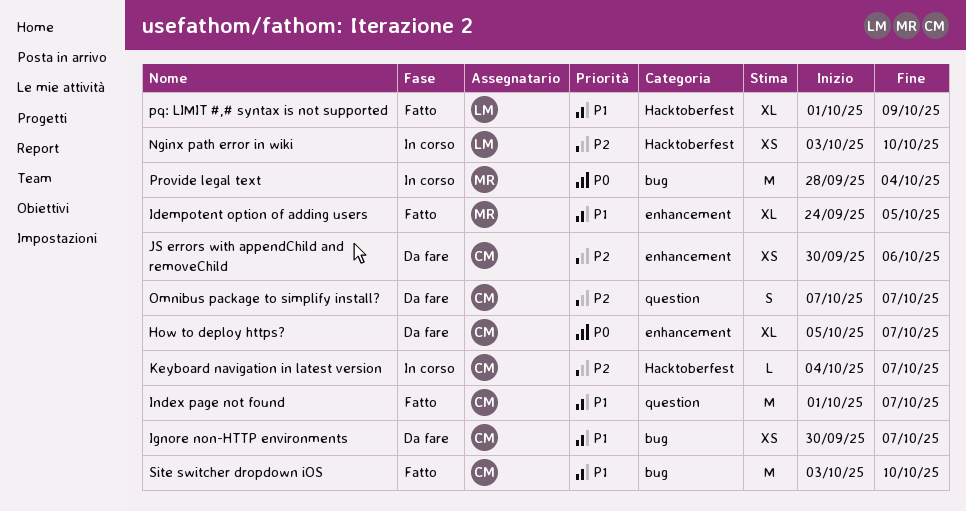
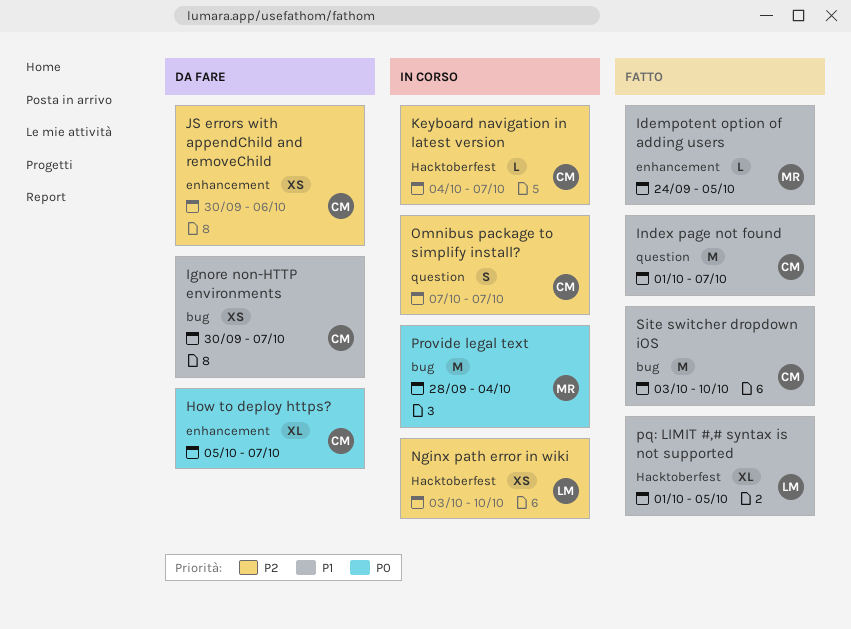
Idempotent option of adding users, estimate: XL -> L
Omnibus package to simplify install?, status: Da fare -> In corso
pq: LIMIT #,# syntax is not supported, due: Oct 9 -> Oct 5

